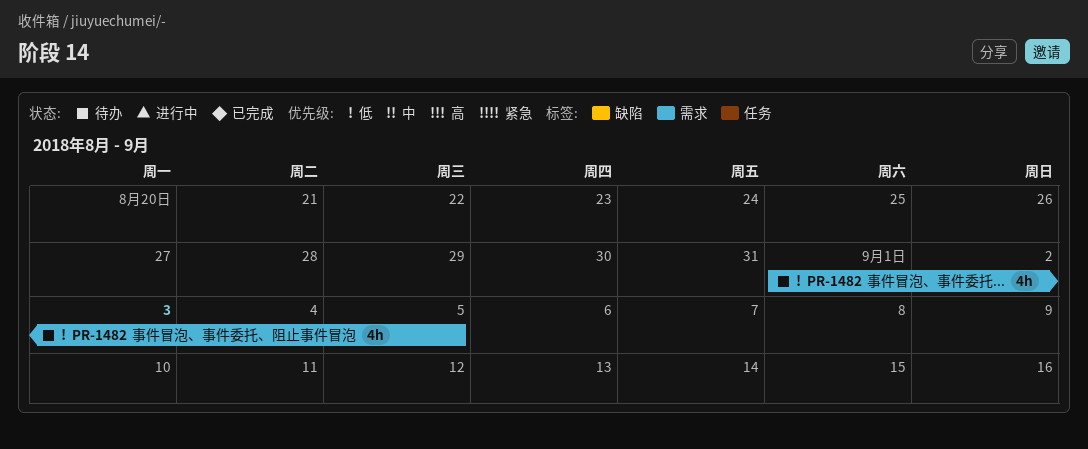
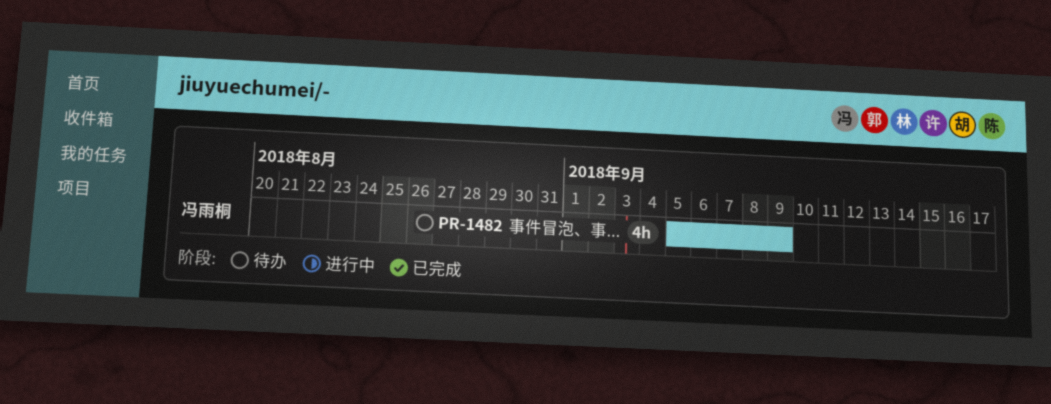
PR-1482, start: Sep 1 -> Sep 5
PR-1482, due: Sep 5 -> Sep 9

